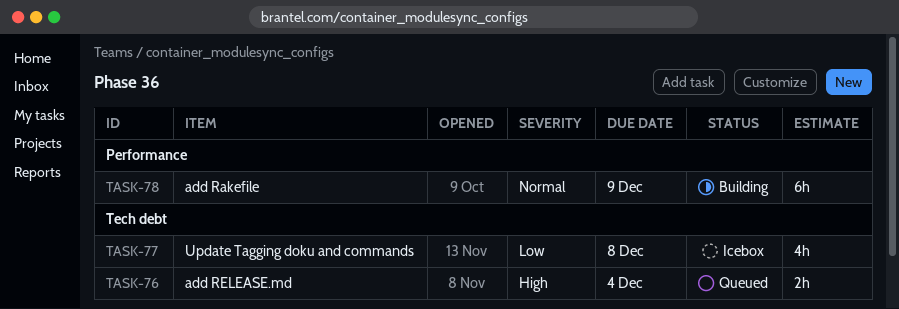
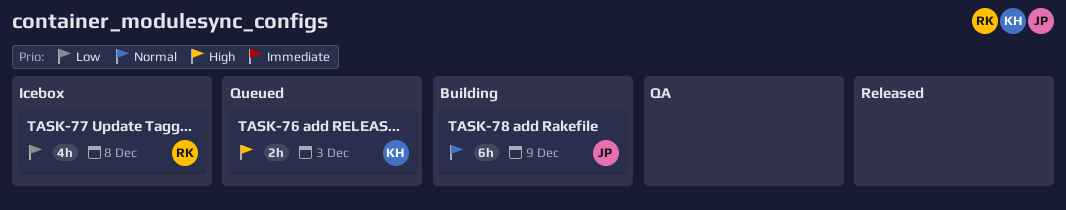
TASK-76, due: Dec 4 -> Dec 3

